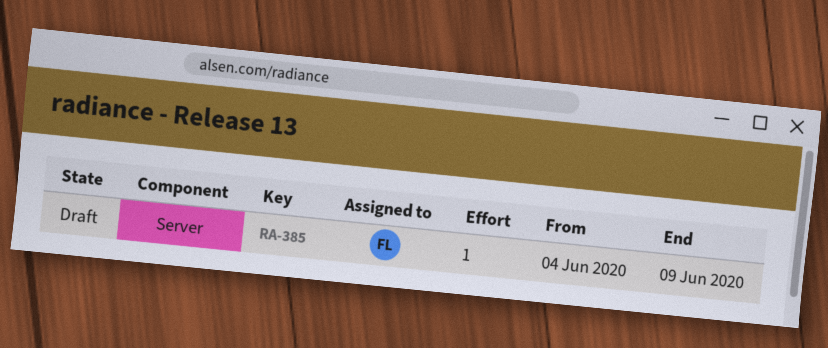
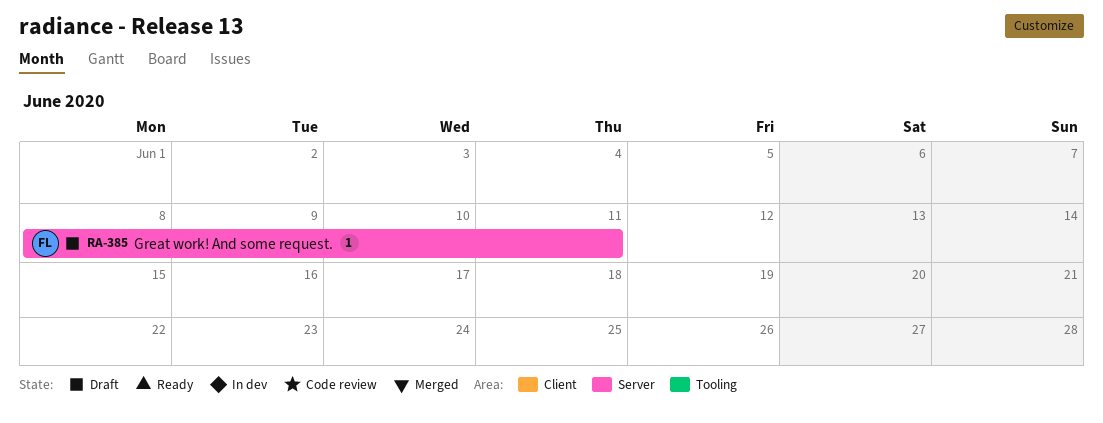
RA-385, start: Jun 4 -> Jun 8
RA-385, due: Jun 9 -> Jun 11

